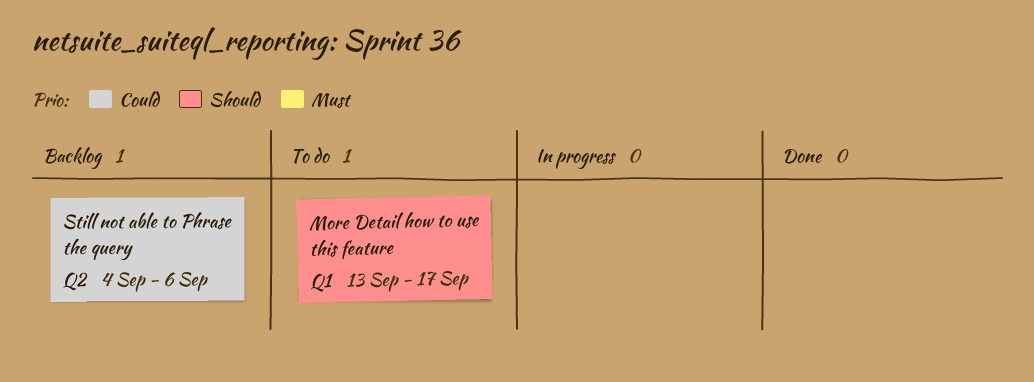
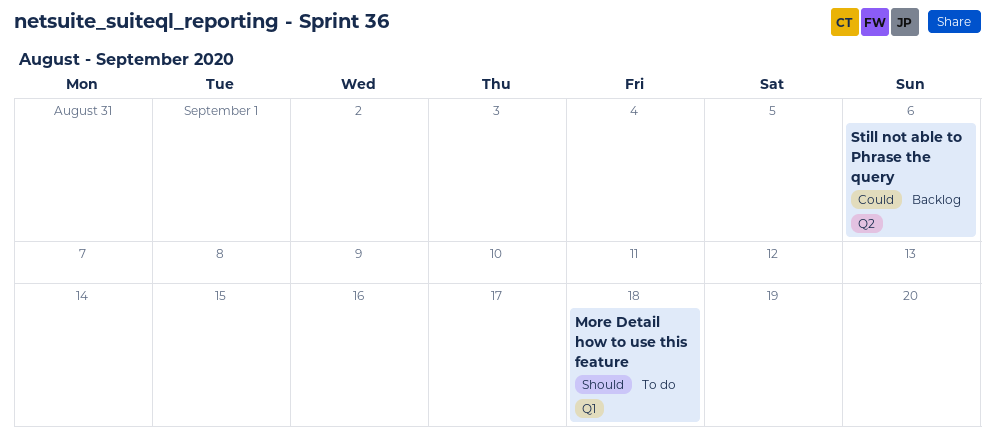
More Detail how to use this feature, due: Sep 17 -> Sep 18

